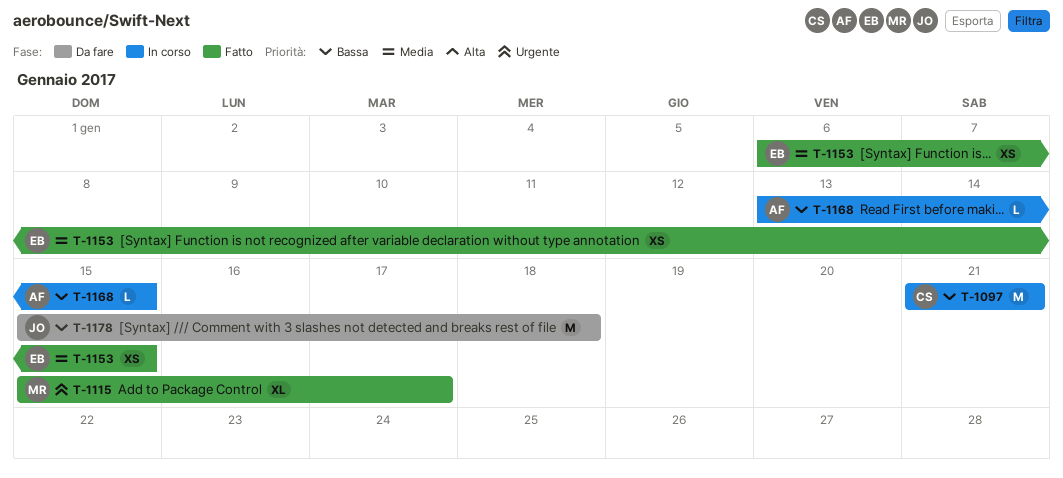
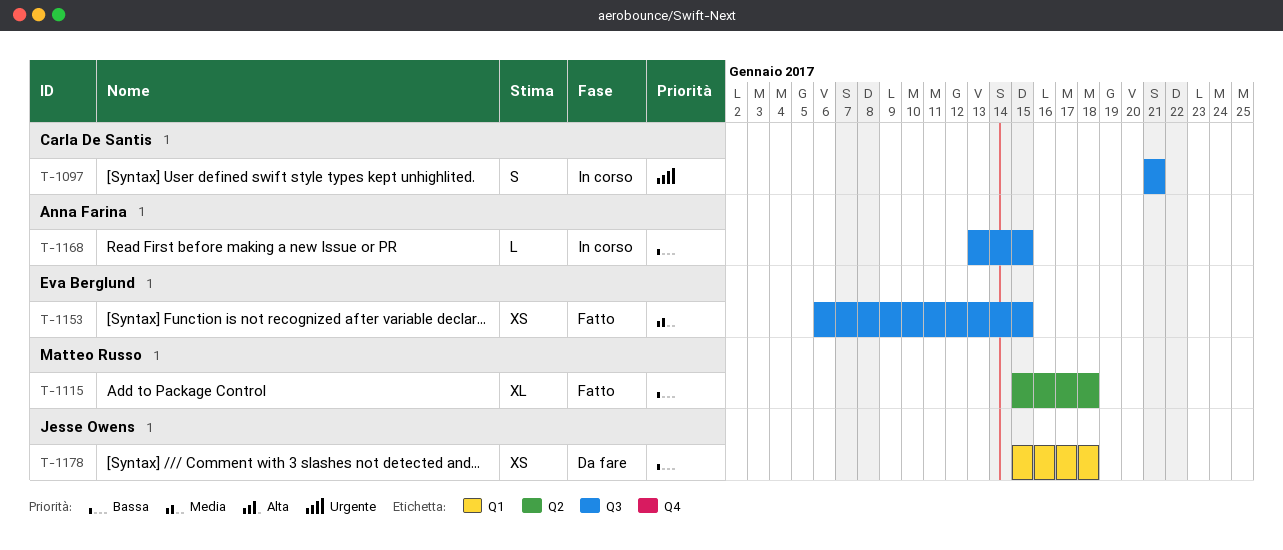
T-1097, priority: Bassa -> Urgente
T-1097, estimate: M -> S
T-1115, priority: Urgente -> Bassa
T-1115, due: Jan 17 -> Jan 18
T-1178, estimate: M -> XS

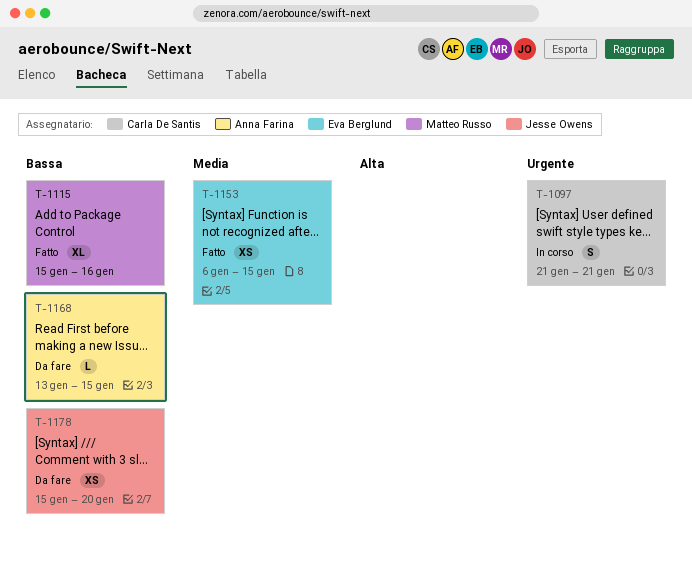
T-1115, due: Jan 18 -> Jan 16
T-1168, status: In corso -> Da fare
T-1178, due: Jan 18 -> Jan 20

